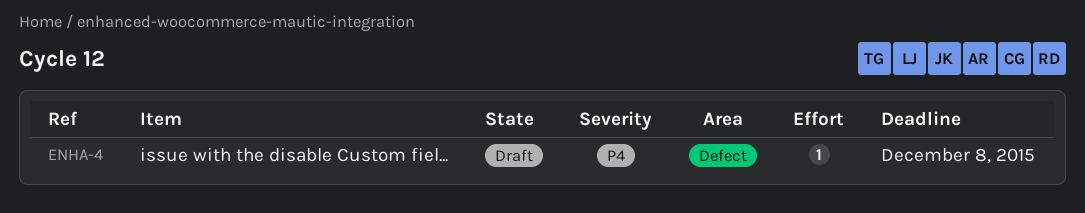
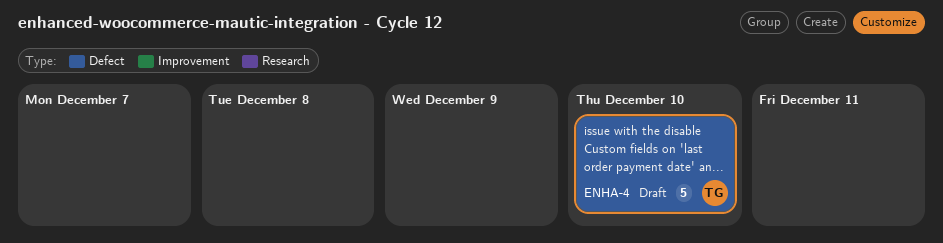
ENHA-4, estimate: 1 -> 5
ENHA-4, due: Dec 8 -> Dec 10

